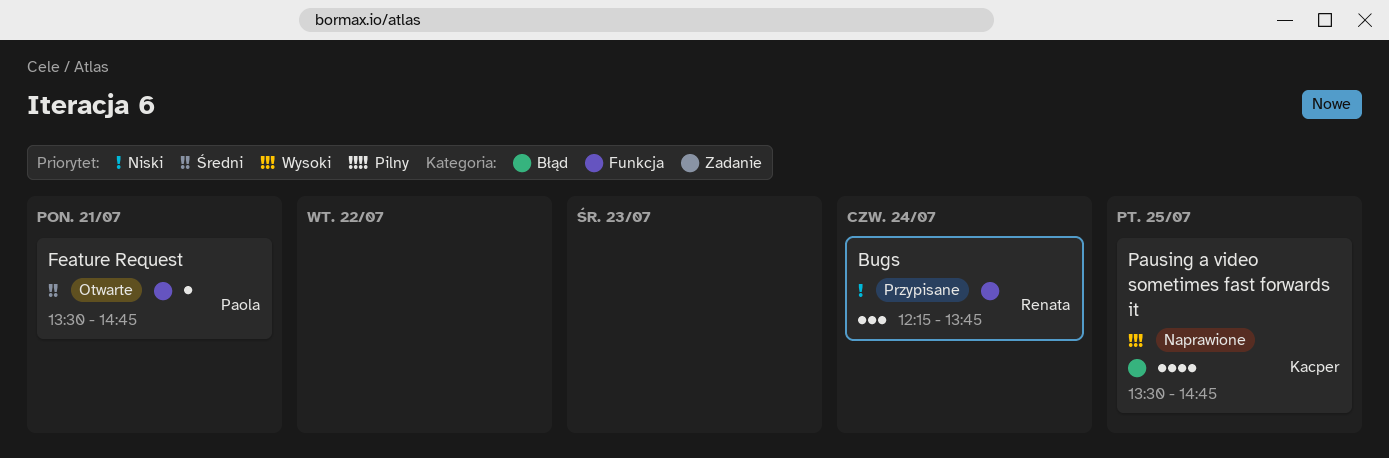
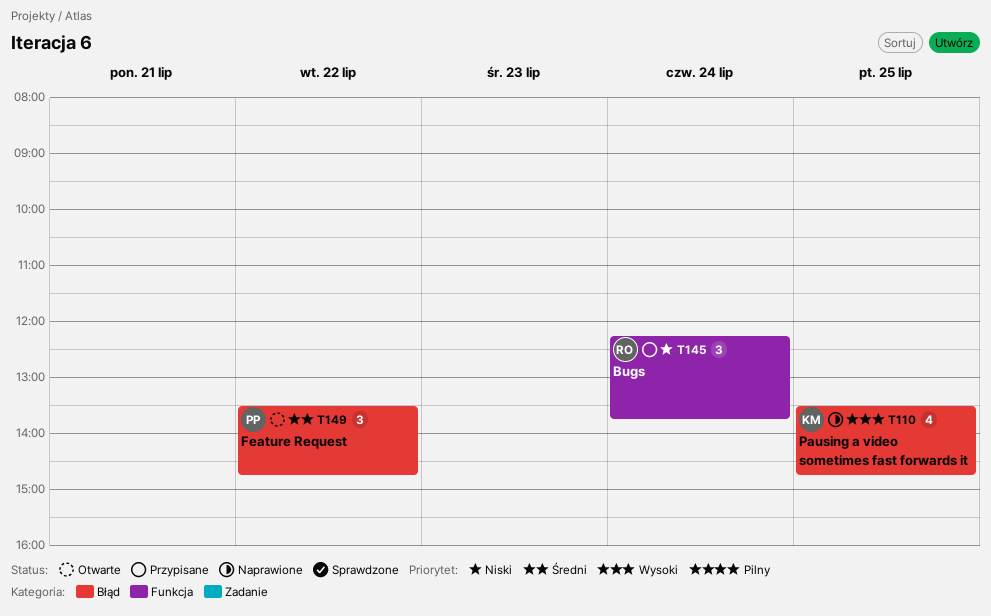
Feature Request, label: Funkcja -> Błąd
Feature Request, estimate: 1 -> 3
Feature Request, day: Jul 21 -> Jul 22

